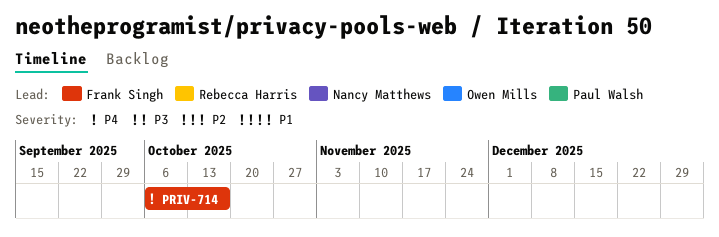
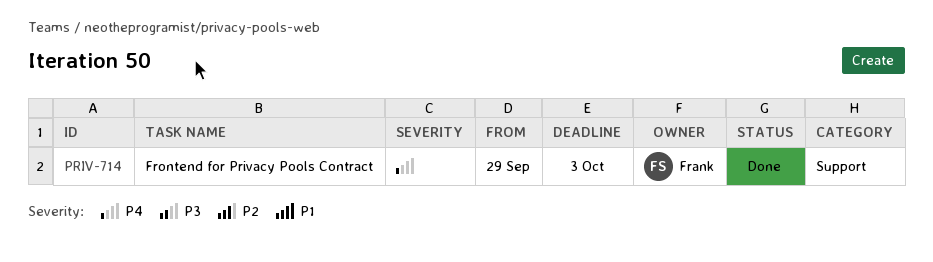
PRIV-714, start: Oct 6 -> Sep 29
PRIV-714, due: Oct 17 -> Oct 3

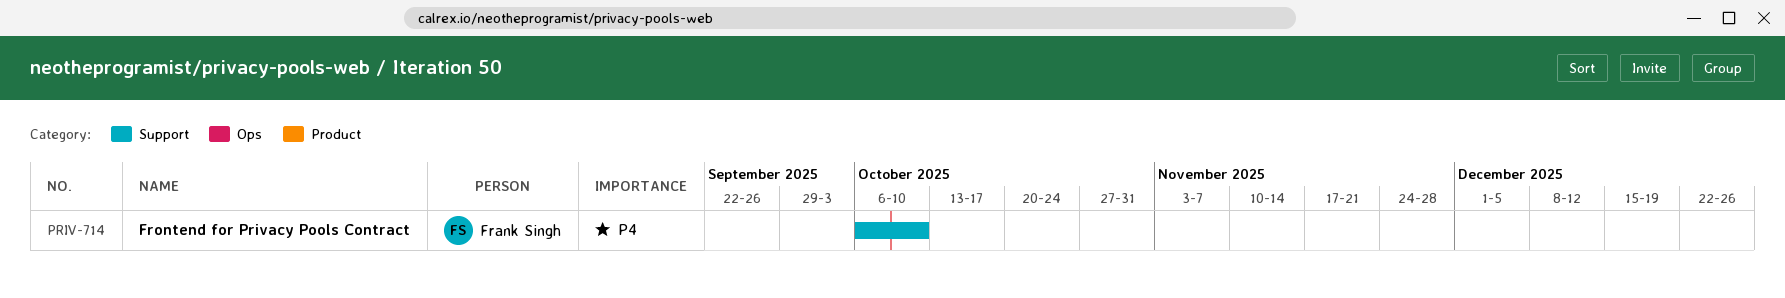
PRIV-714, start: Sep 29 -> Oct 6
PRIV-714, due: Oct 3 -> Oct 10

